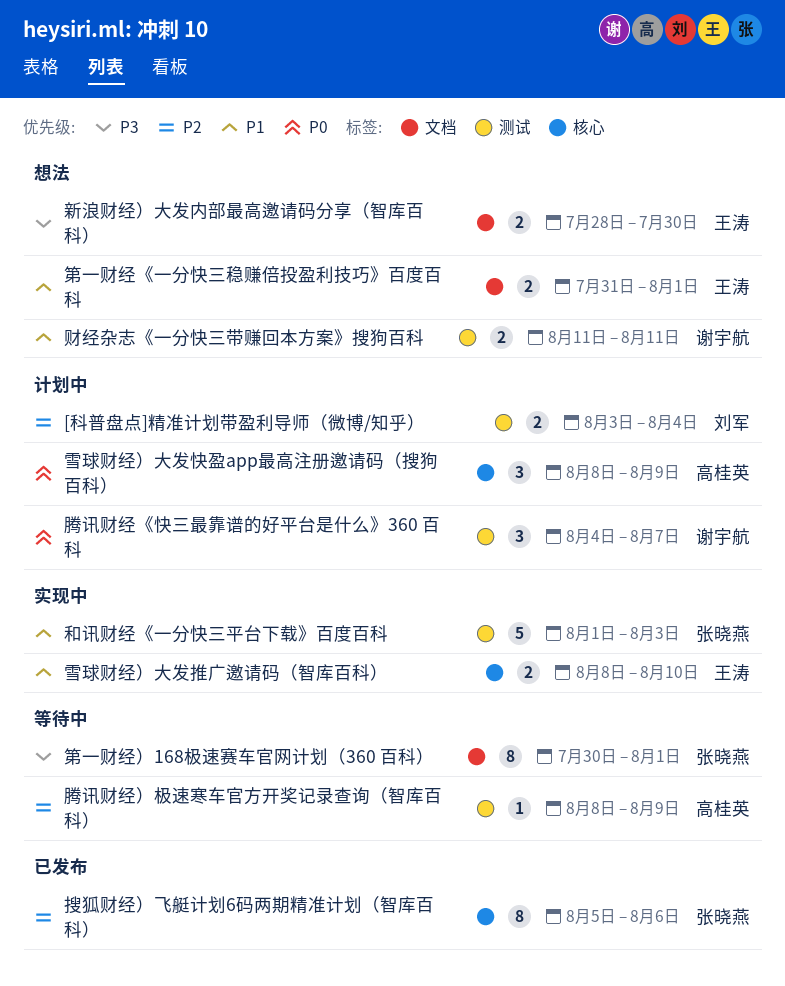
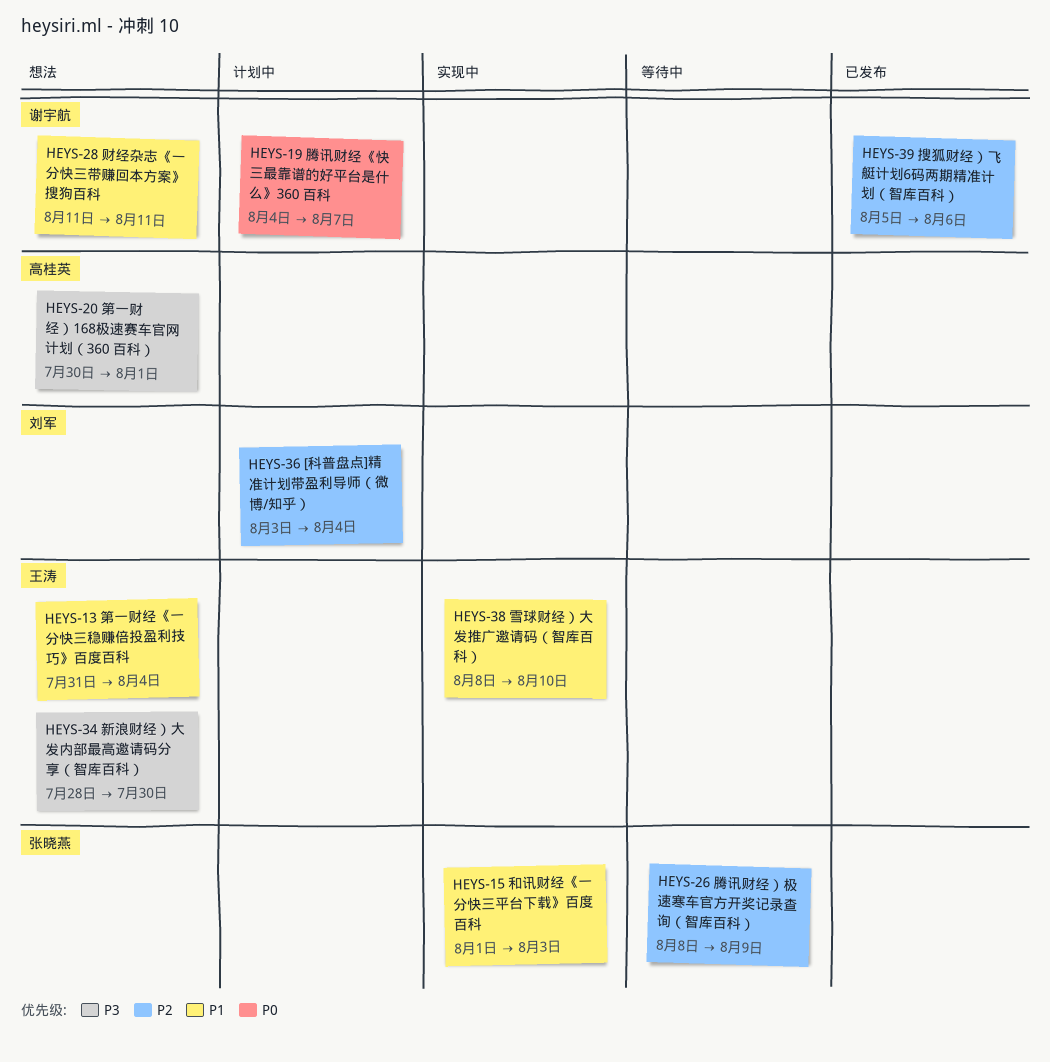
搜狐财经）飞艇计划6码两期精准计划（智库百科）, owner: 张晓燕 -> 谢宇航
第一财经《一分快三稳赚倍投盈利技巧》百度百科, due: Aug 1 -> Aug 4
第一财经）168极速赛车官网计划（360 百科）, status: 等待中 -> 想法
第一财经）168极速赛车官网计划（360 百科）, owner: 张晓燕 -> 高桂英
腾讯财经）极速寒车官方开奖记录查询（智库百科）, owner: 高桂英 -> 张晓燕
雪球财经）大发快盈app最高注册邀请码（搜狗百科）: present -> none

